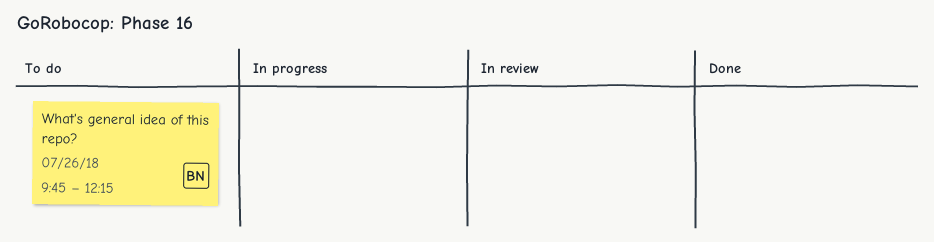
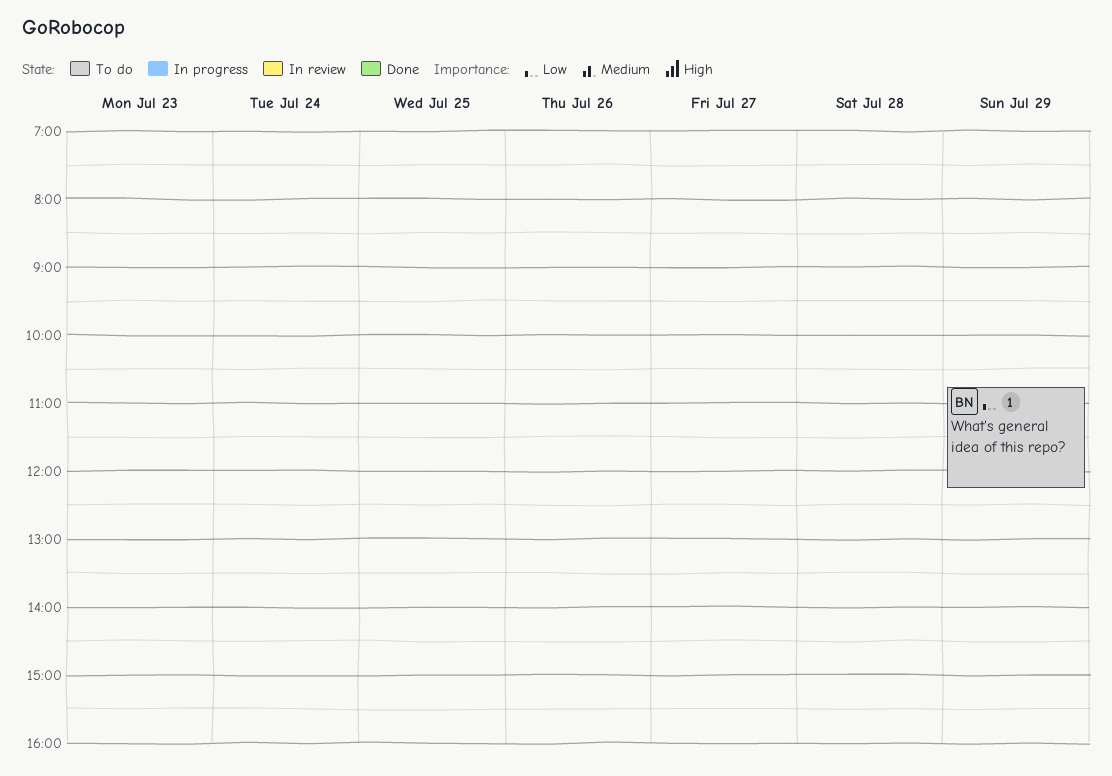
What's general idea of this repo?, day: Jul 26 -> Jul 29
What's general idea of this repo?, begins: 09:45 -> 10:45

